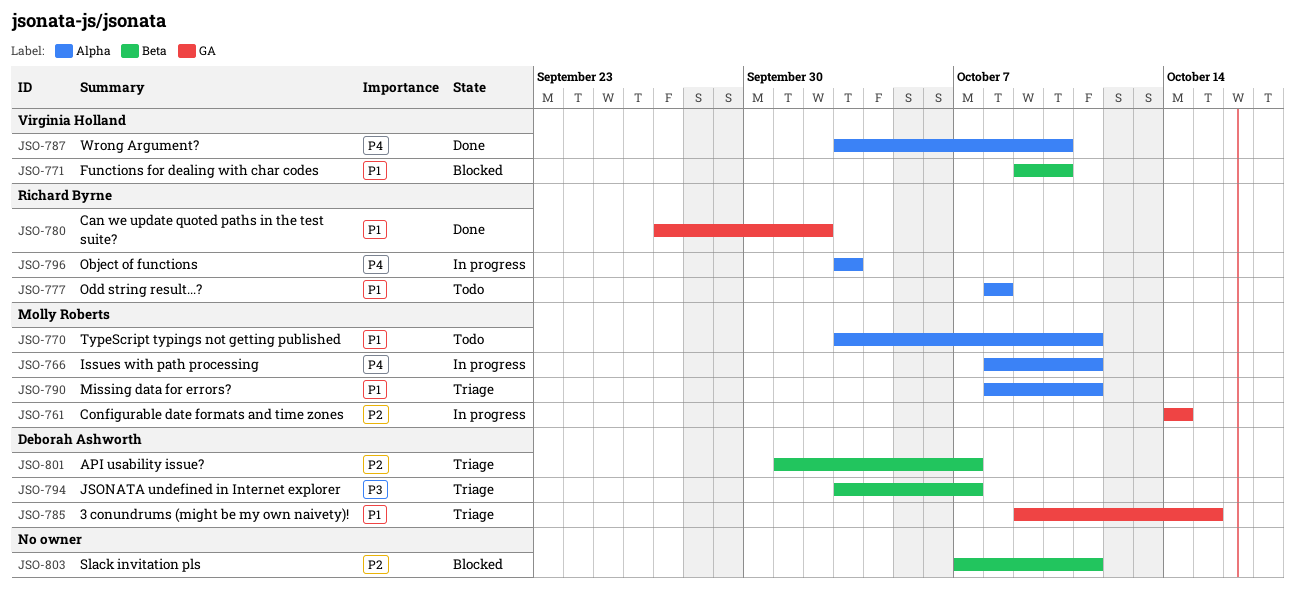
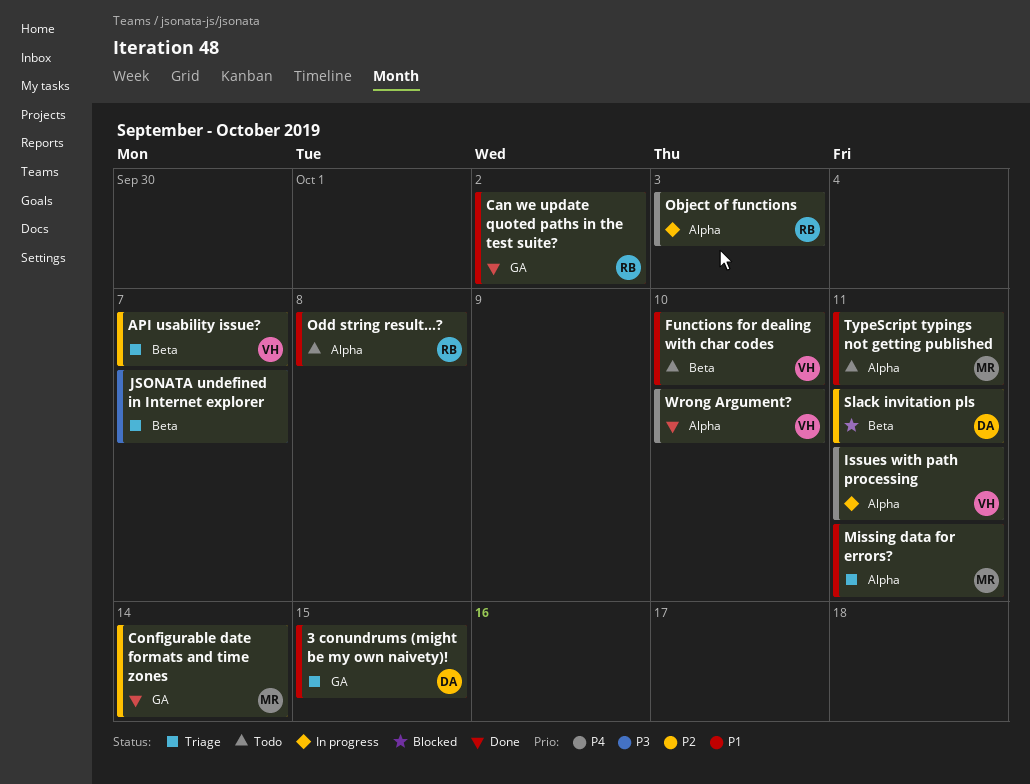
API usability issue?, owner: Deborah Ashworth -> Virginia Holland
Configurable date formats and time zones, status: In progress -> Done
Functions for dealing with char codes, status: Blocked -> Todo
Issues with path processing, owner: Molly Roberts -> Virginia Holland
JSONATA undefined in Internet explorer, owner: Deborah Ashworth -> none
Slack invitation pls, owner: none -> Deborah Ashworth

